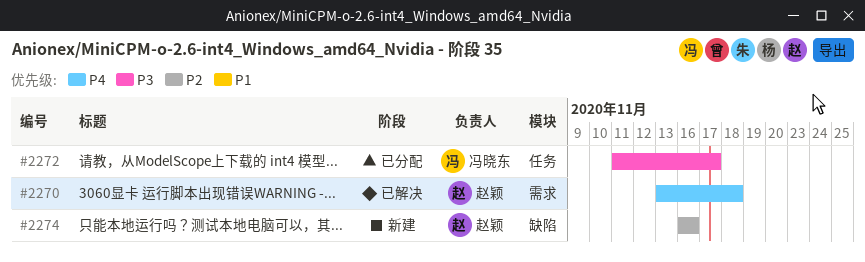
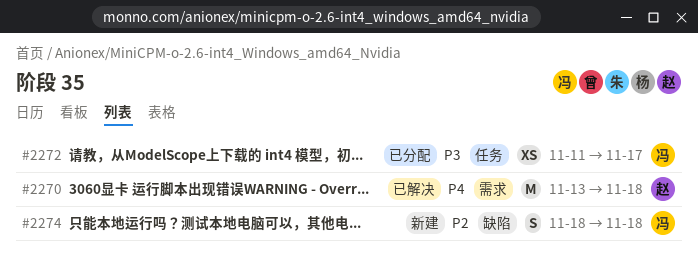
#2274, owner: 赵颖 -> 冯晓东
#2274, start: Nov 16 -> Nov 18
#2274, due: Nov 16 -> Nov 18

